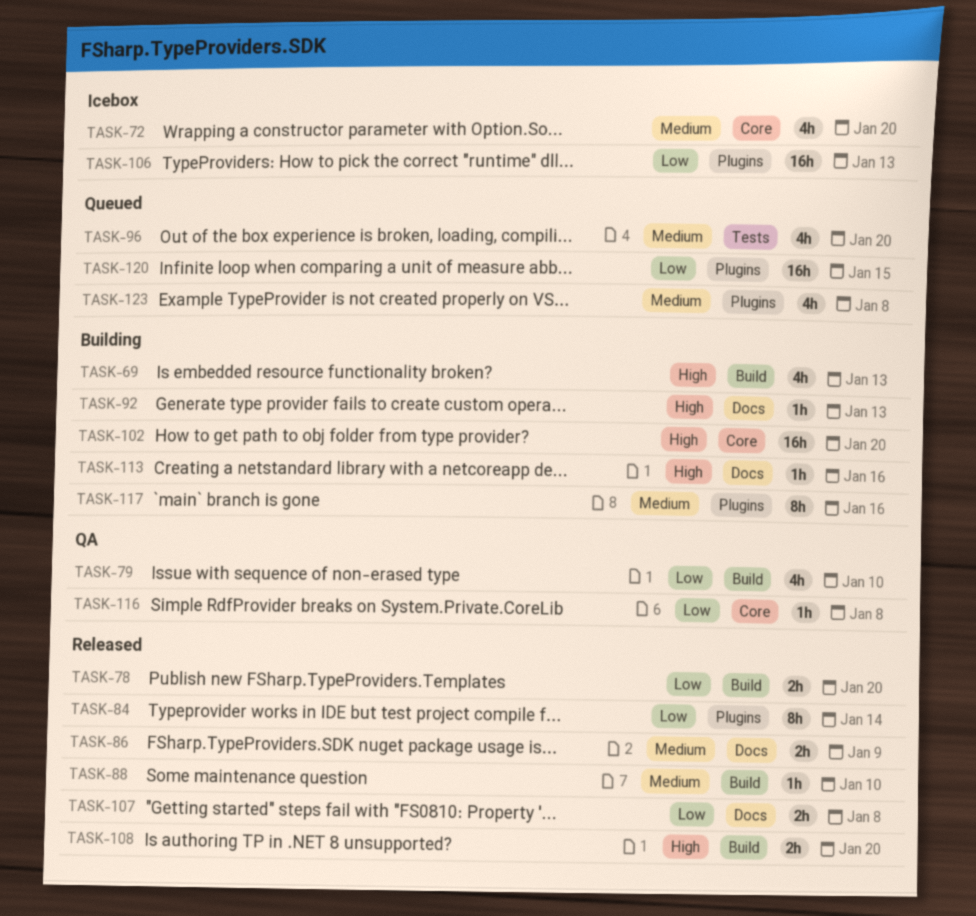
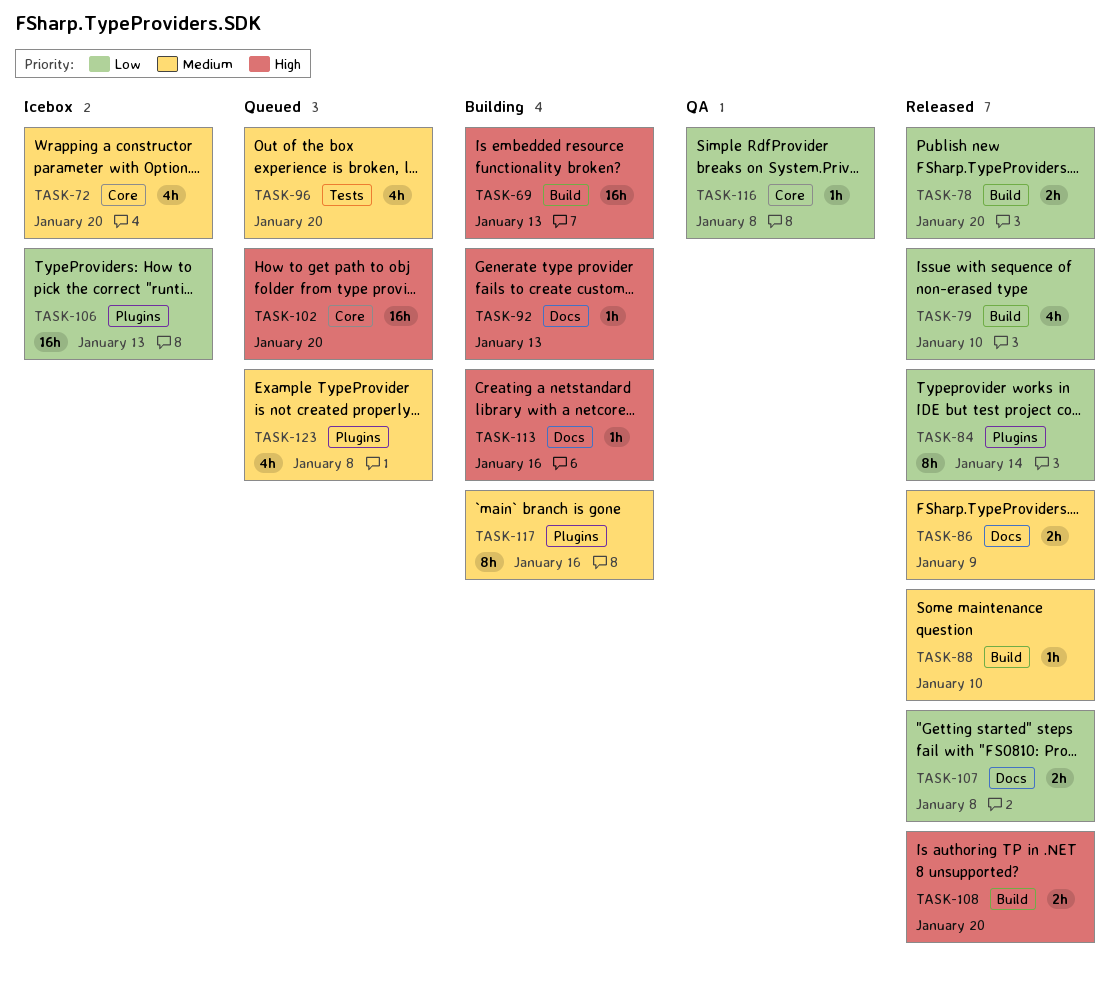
TASK-69, estimate: 4h -> 16h
TASK-79, status: QA -> Released
TASK-102, status: Building -> Queued
TASK-120: present -> none

